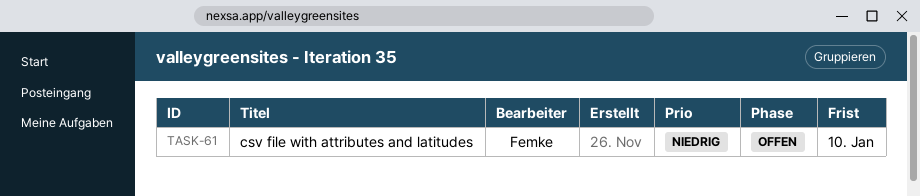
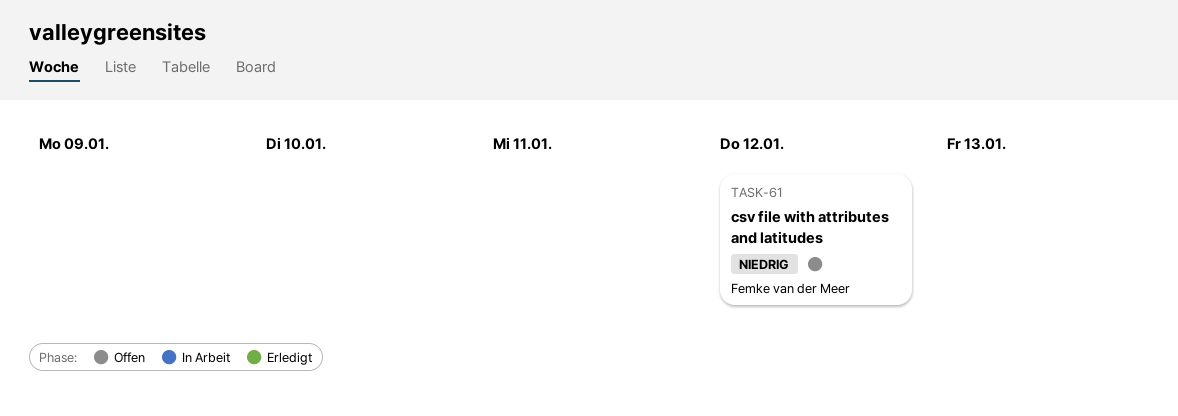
TASK-61, due: Jan 10 -> Jan 12

